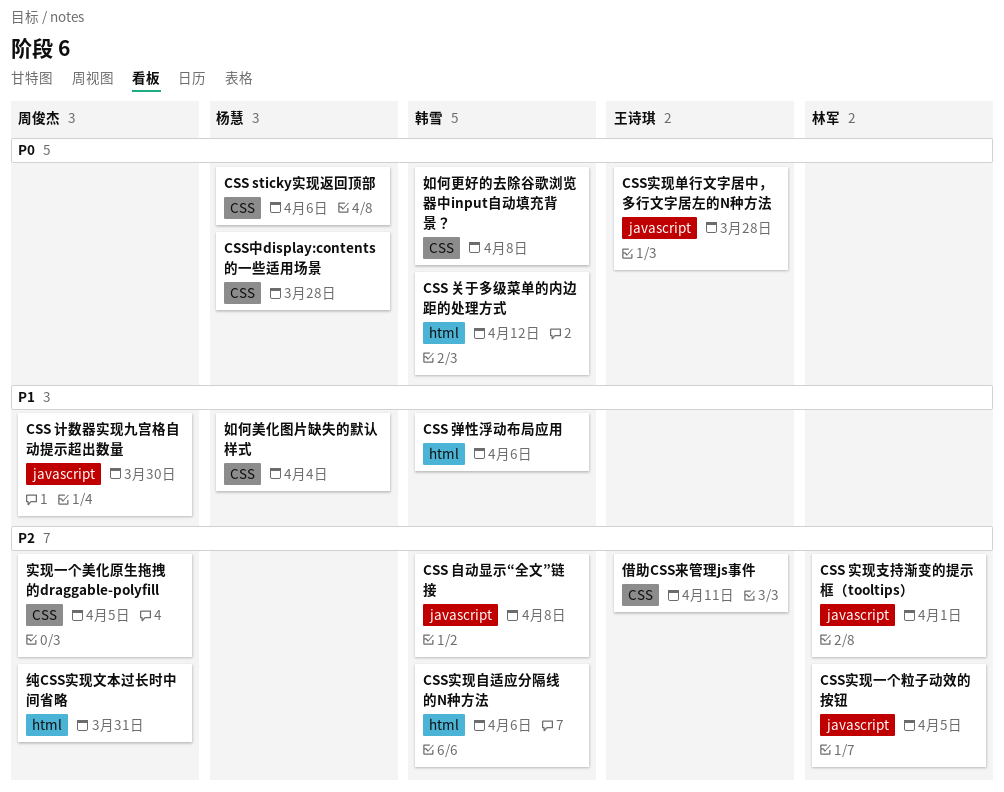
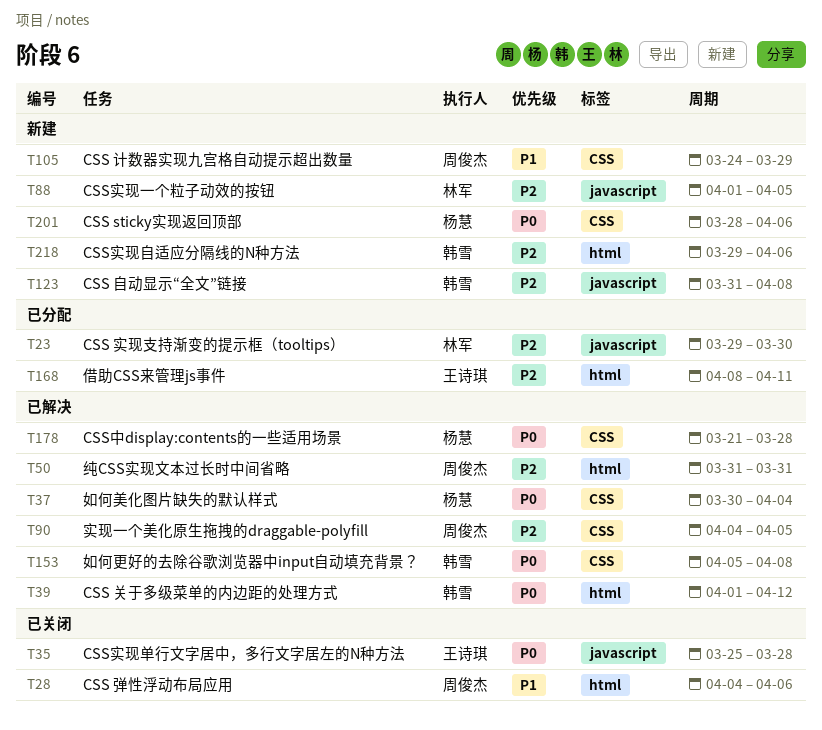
CSS 实现支持渐变的提示框（tooltips）, due: Apr 1 -> Mar 30
CSS 弹性浮动布局应用, owner: 韩雪 -> 周俊杰
CSS 计数器实现九宫格自动提示超出数量, label: javascript -> CSS
CSS 计数器实现九宫格自动提示超出数量, due: Mar 30 -> Mar 29
借助CSS来管理js事件, label: CSS -> html
如何美化图片缺失的默认样式, priority: P1 -> P0

